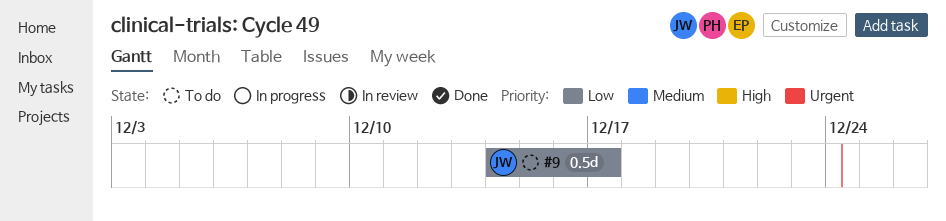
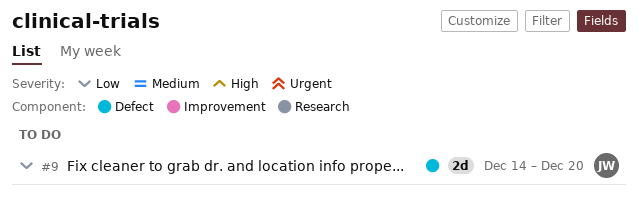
#9, estimate: 0.5d -> 2d
#9, due: Dec 17 -> Dec 20

